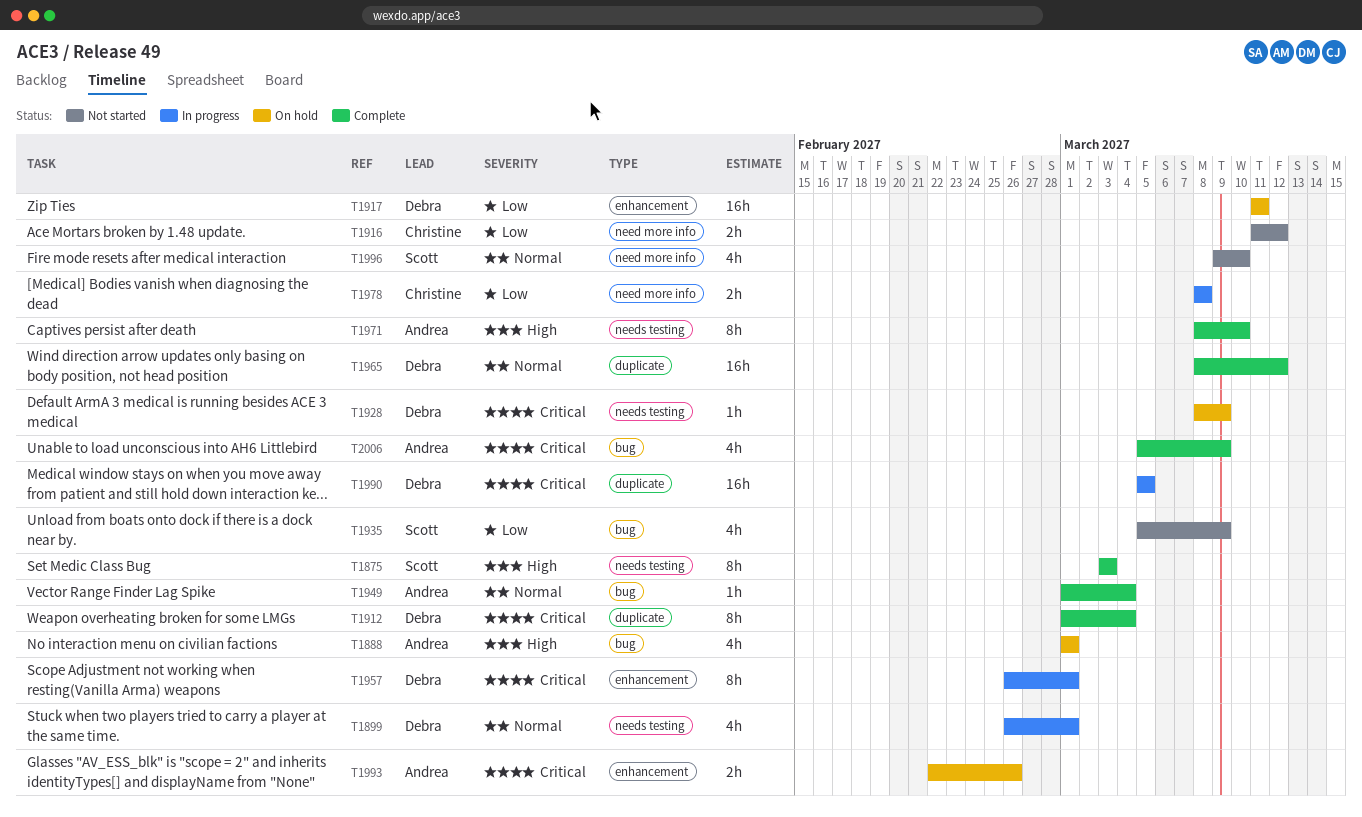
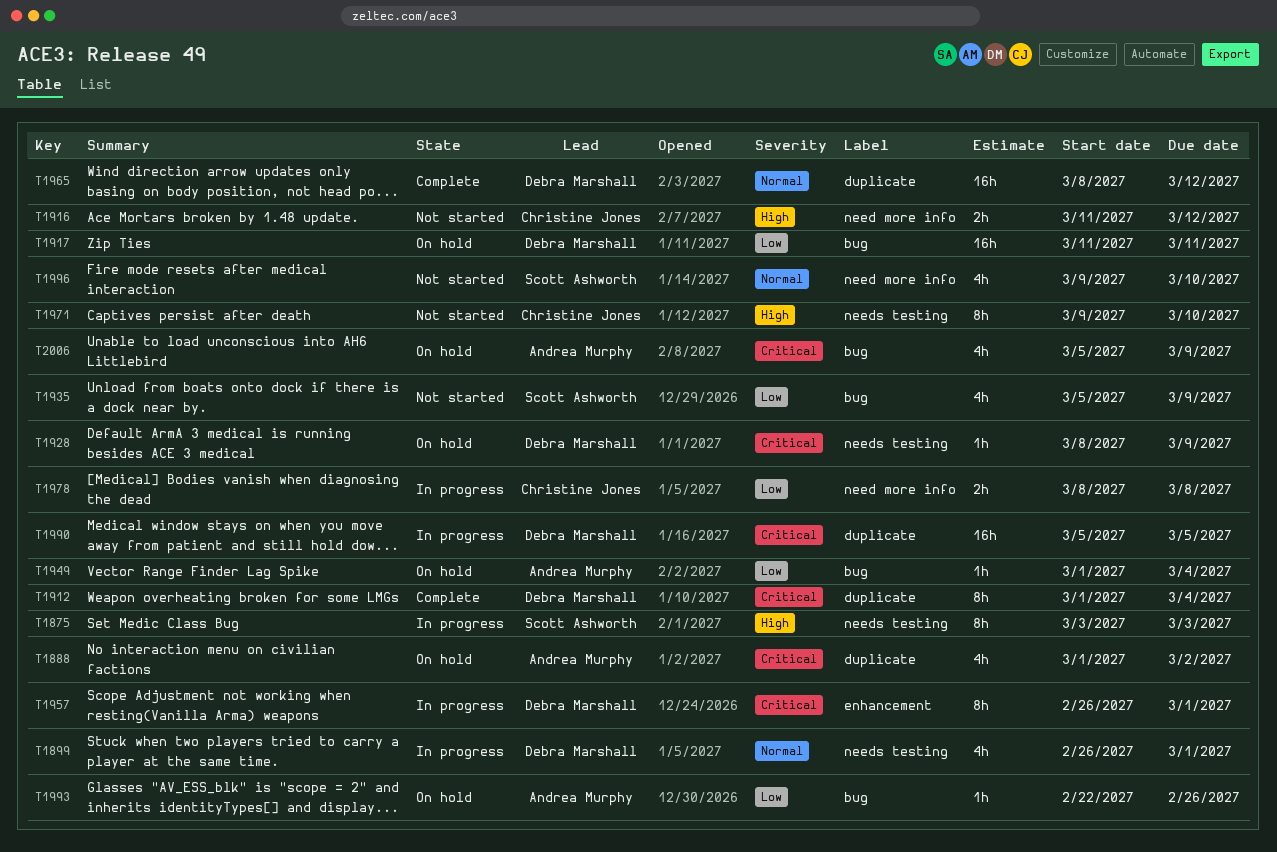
T1875, status: Complete -> In progress
T1888, priority: High -> Critical
T1888, label: bug -> duplicate
T1888, due: Mar 1 -> Mar 2
T1916, priority: Low -> High
T1917, label: enhancement -> bug
T1949, status: Complete -> On hold
T1949, priority: Normal -> Low
T1971, status: Complete -> Not started
T1971, owner: Andrea Murphy -> Christine Jones
T1971, start: Mar 8 -> Mar 9
T1993, priority: Critical -> Low
T1993, label: enhancement -> bug
T1993, estimate: 2h -> 1h
T2006, status: Complete -> On hold

